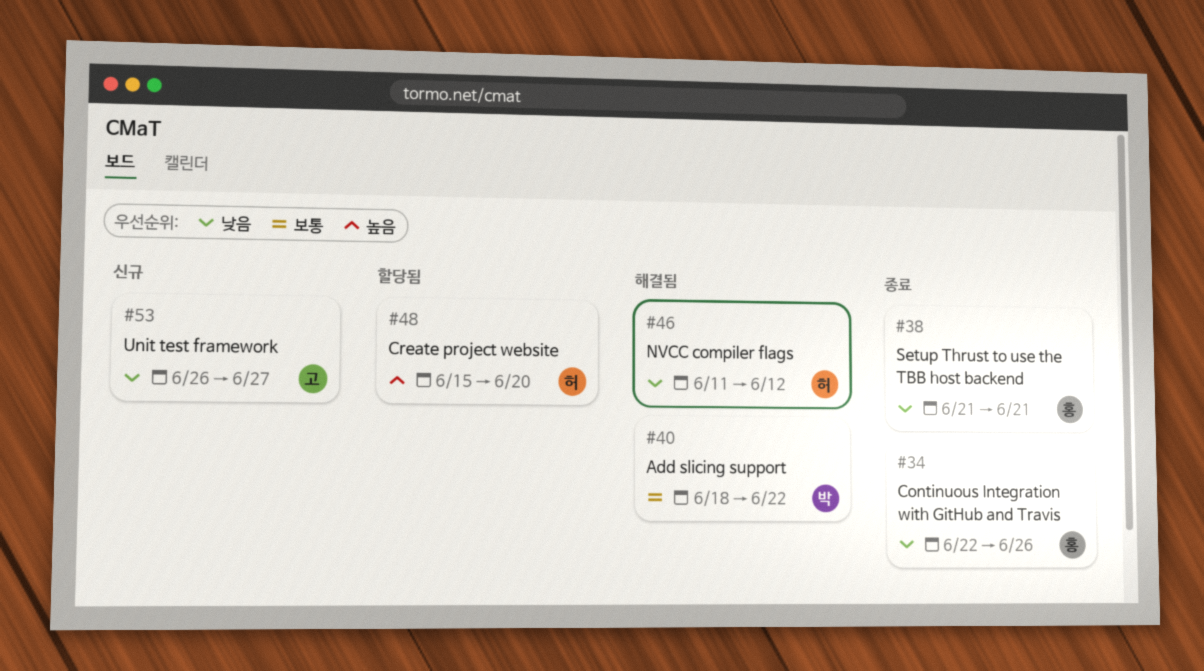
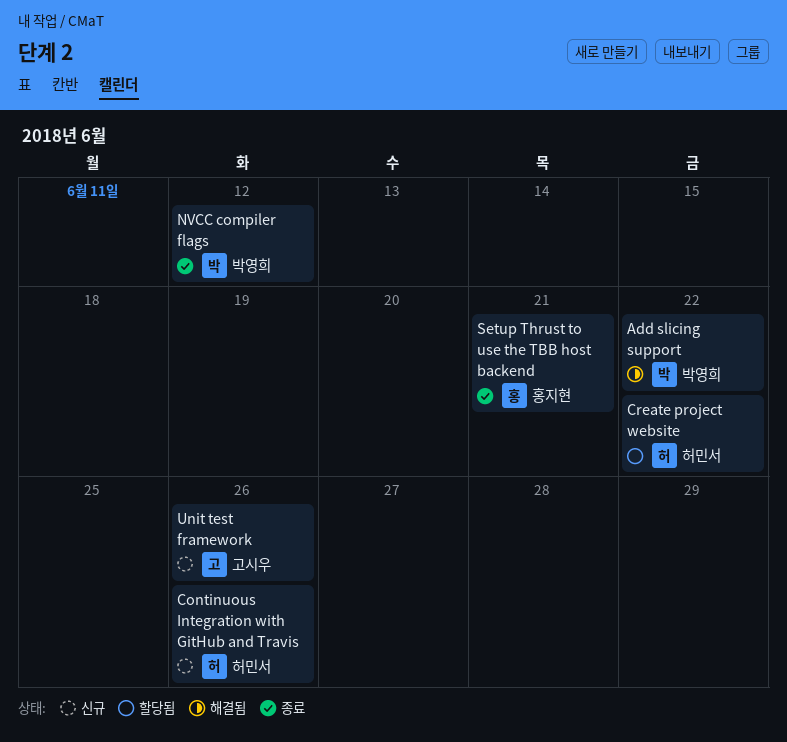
Continuous Integration with GitHub and Travis, status: 종료 -> 신규
Continuous Integration with GitHub and Travis, owner: 홍지현 -> 허민서
Create project website, due: Jun 20 -> Jun 22
NVCC compiler flags, status: 해결됨 -> 종료
NVCC compiler flags, owner: 허민서 -> 박영희
Unit test framework, due: Jun 27 -> Jun 26

